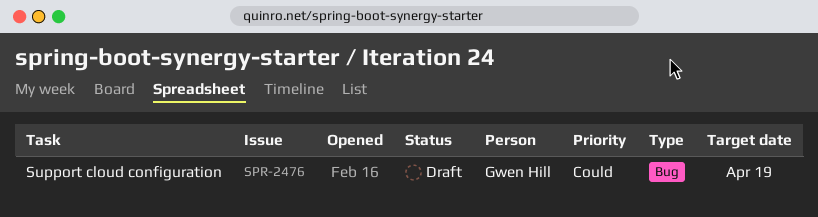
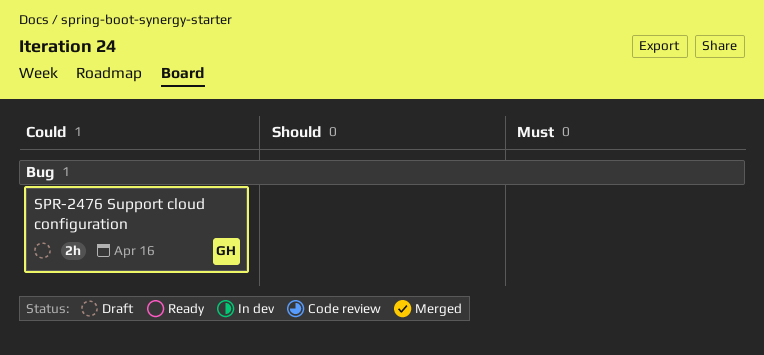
SPR-2476, due: Apr 19 -> Apr 16

